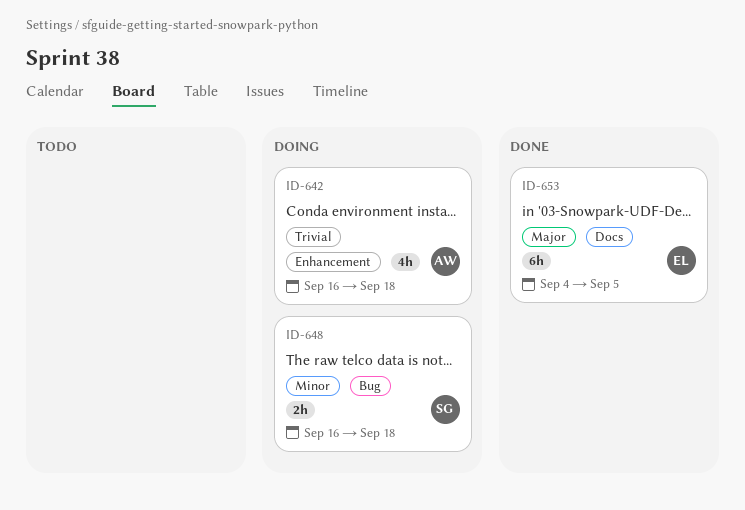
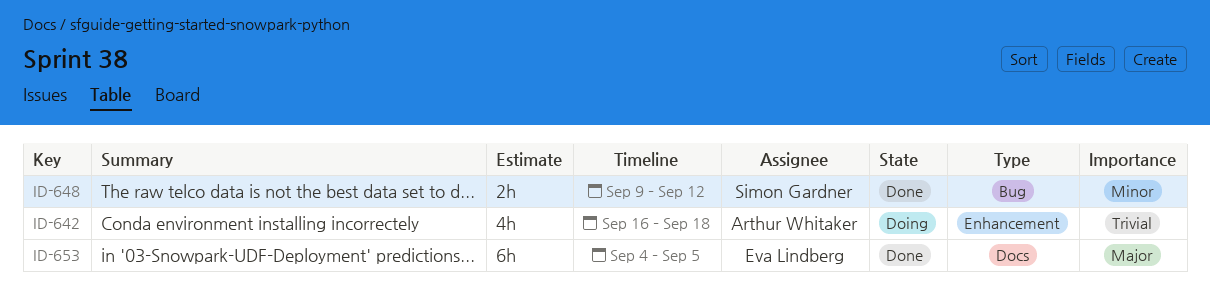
ID-648, status: Doing -> Done
ID-648, start: Sep 16 -> Sep 9
ID-648, due: Sep 18 -> Sep 12

